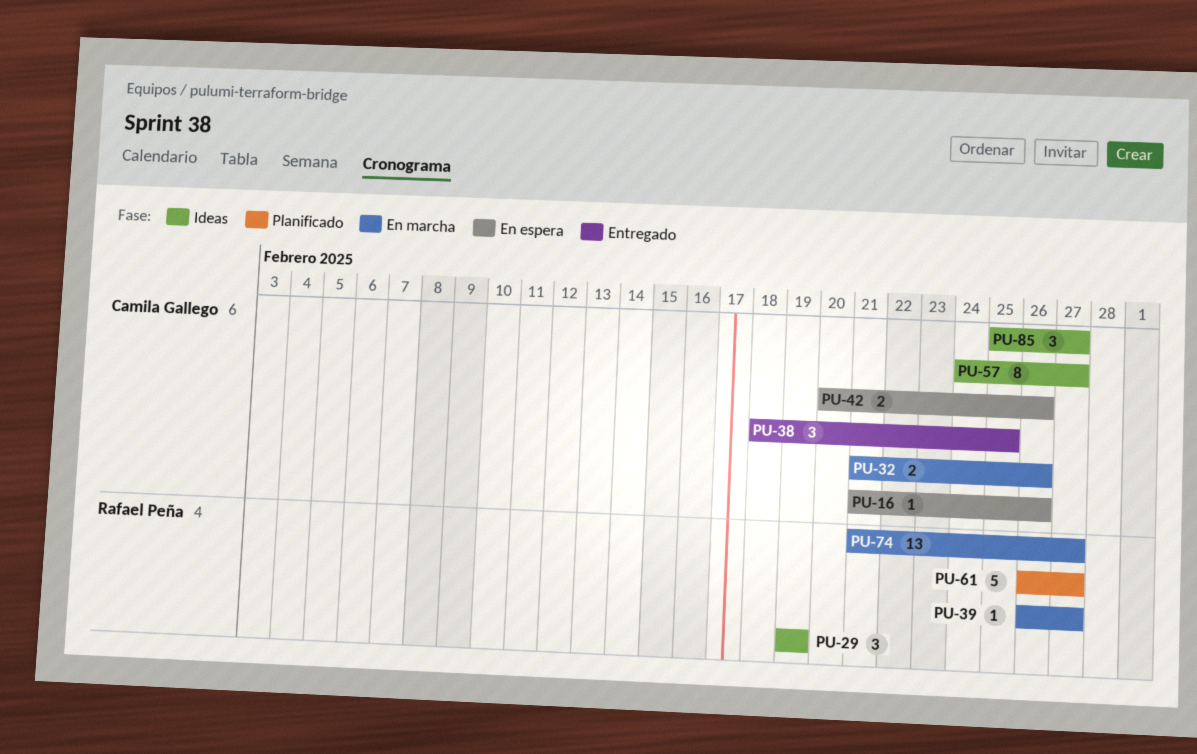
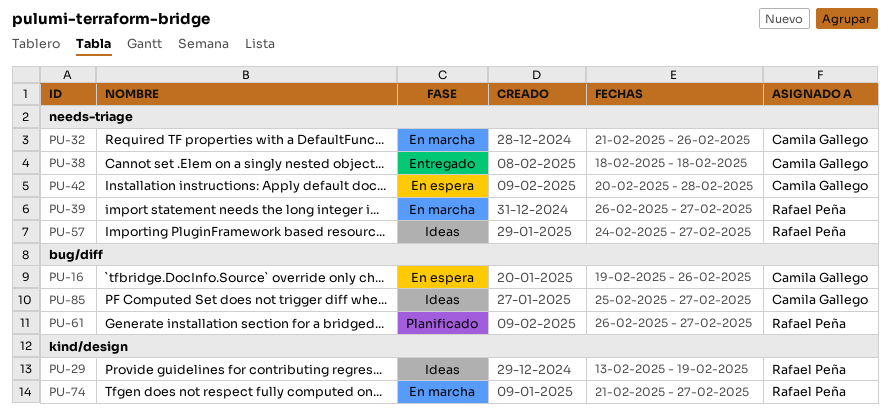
PU-16, start: Feb 21 -> Feb 19
PU-29, start: Feb 19 -> Feb 13
PU-38, due: Feb 25 -> Feb 18
PU-42, due: Feb 26 -> Feb 28
PU-57, owner: Camila Gallego -> Rafael Peña

